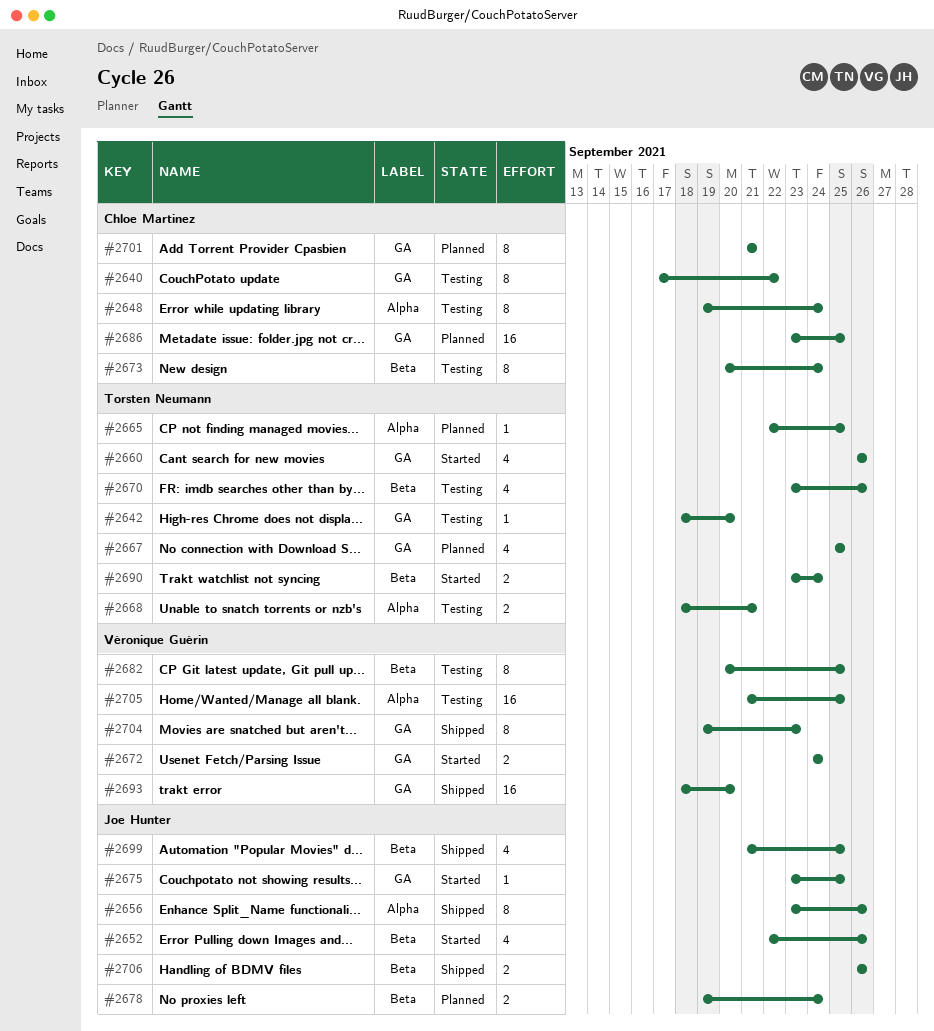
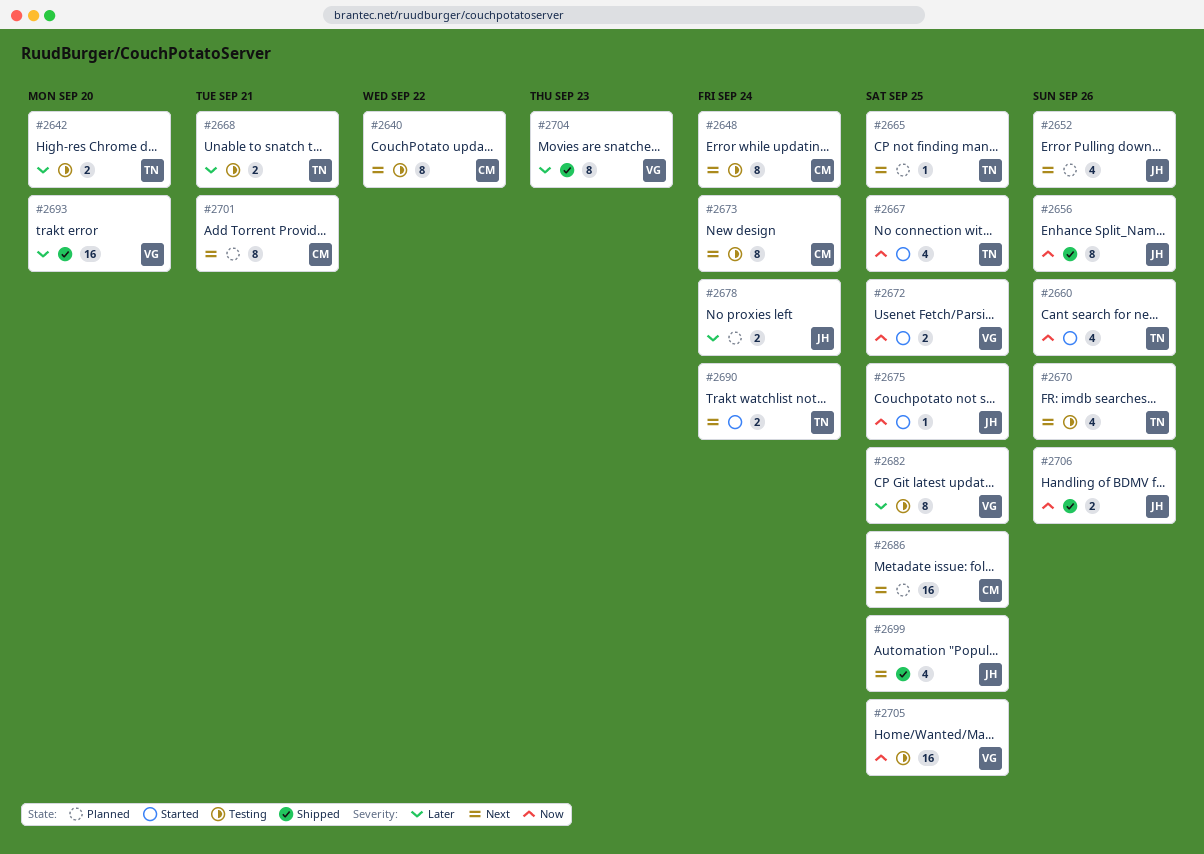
#2642, estimate: 1 -> 2
#2652, status: Started -> Planned
#2667, status: Planned -> Started
#2672, due: Sep 24 -> Sep 25

